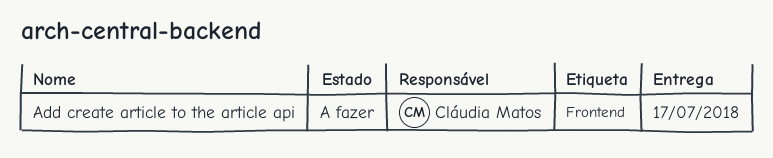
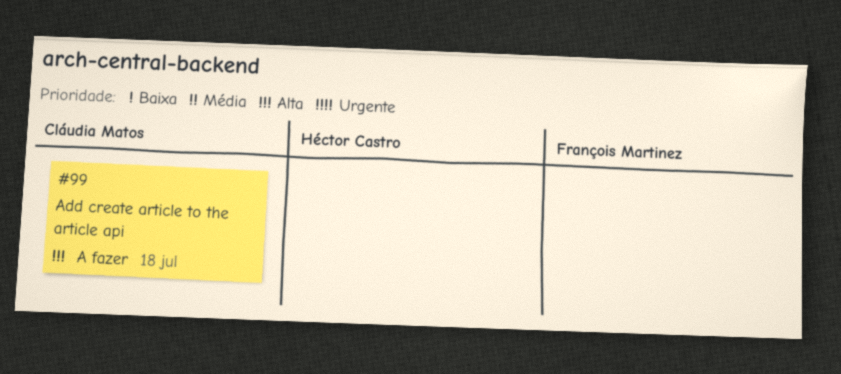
Add create article to the article api, due: Jul 17 -> Jul 18

